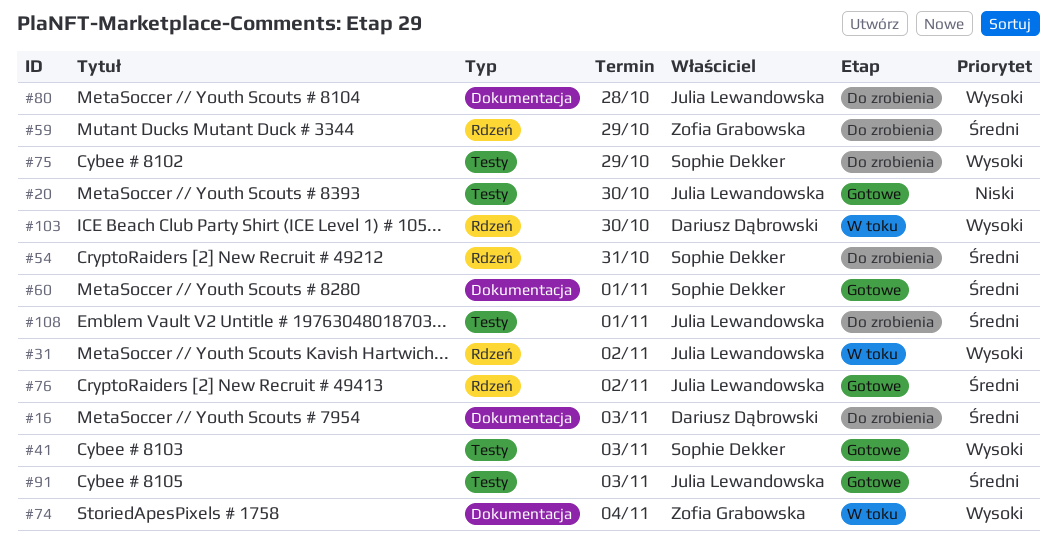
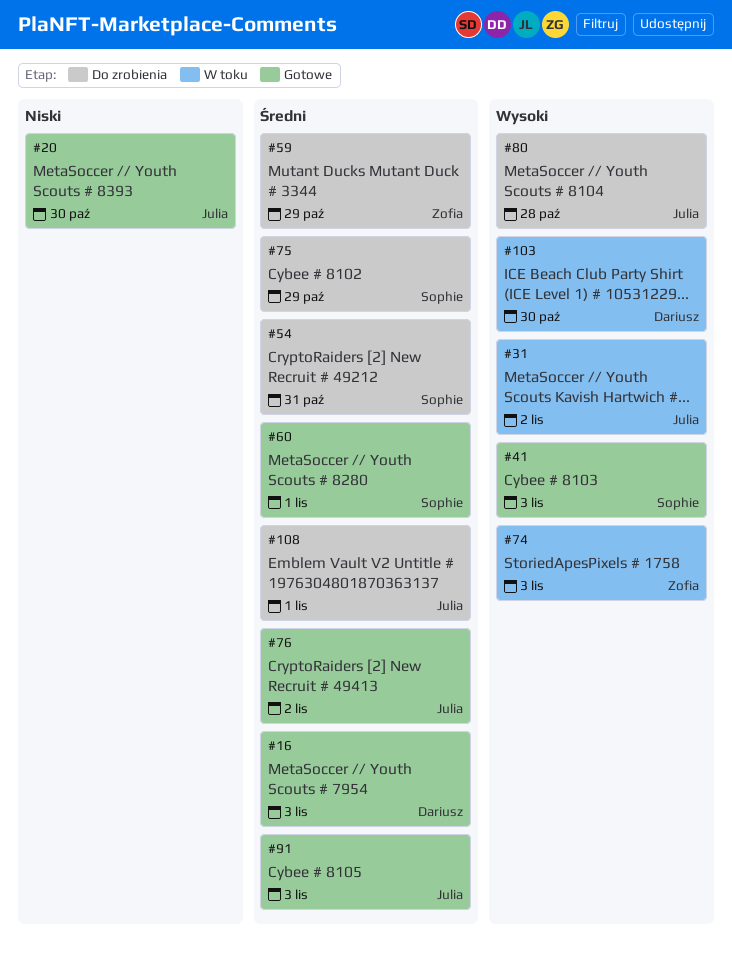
#16, status: Do zrobienia -> Gotowe
#74, due: Nov 4 -> Nov 3
#75, priority: Wysoki -> Średni

